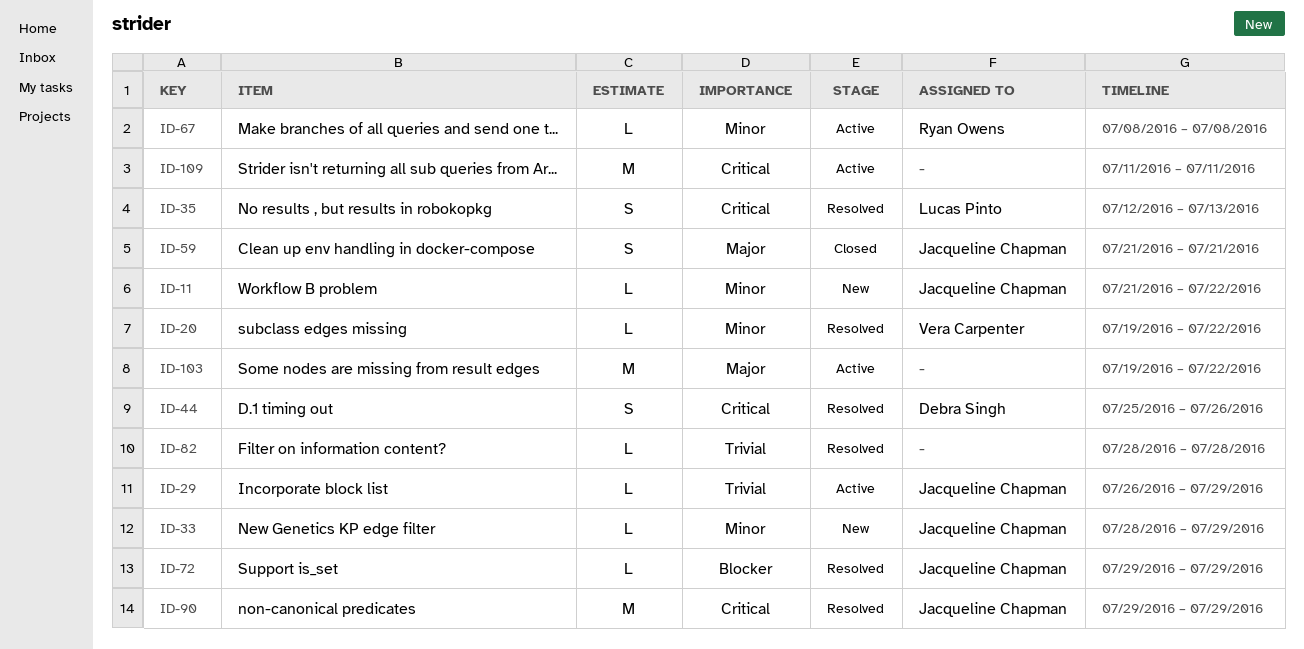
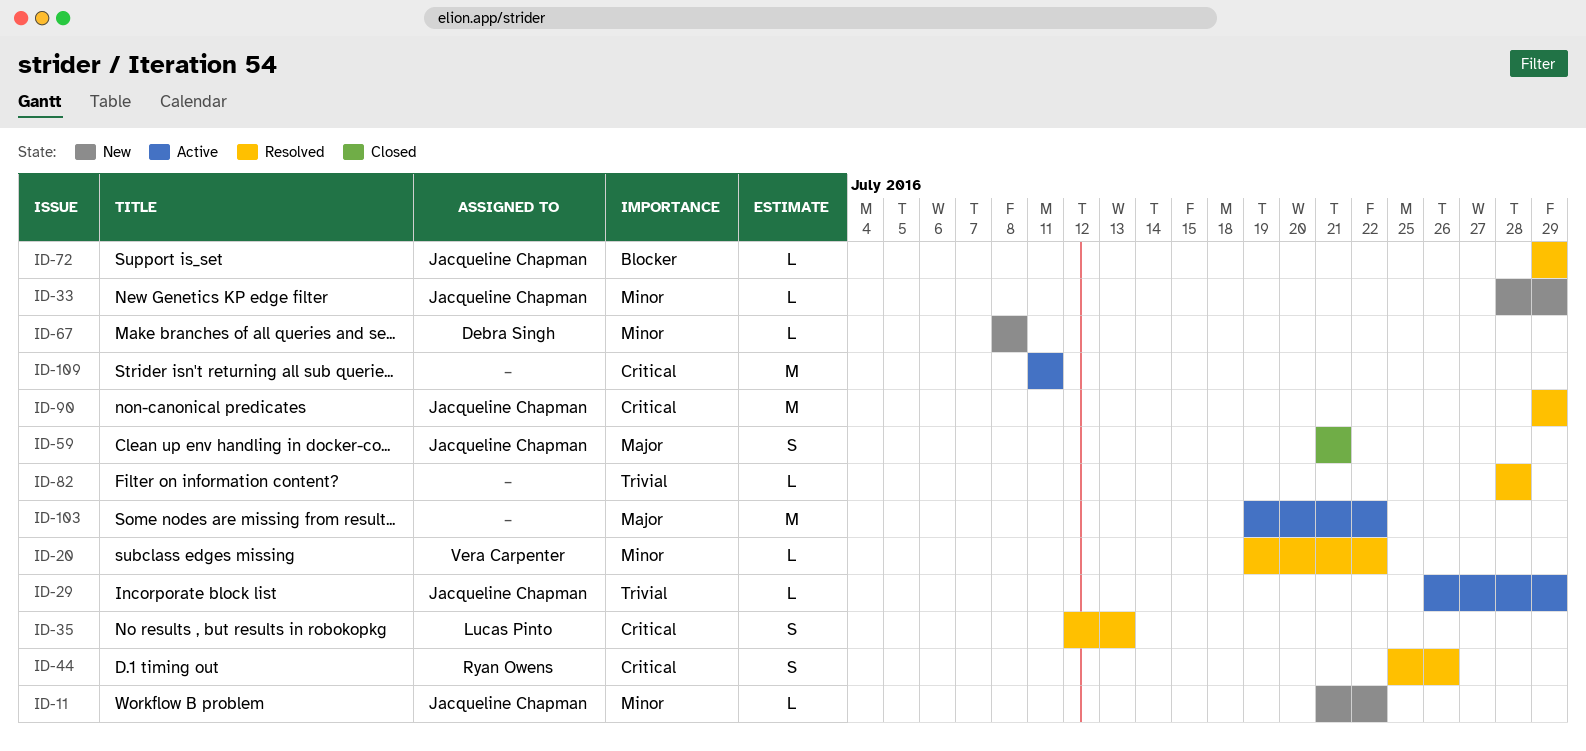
ID-44, owner: Debra Singh -> Ryan Owens
ID-67, status: Active -> New
ID-67, owner: Ryan Owens -> Debra Singh

